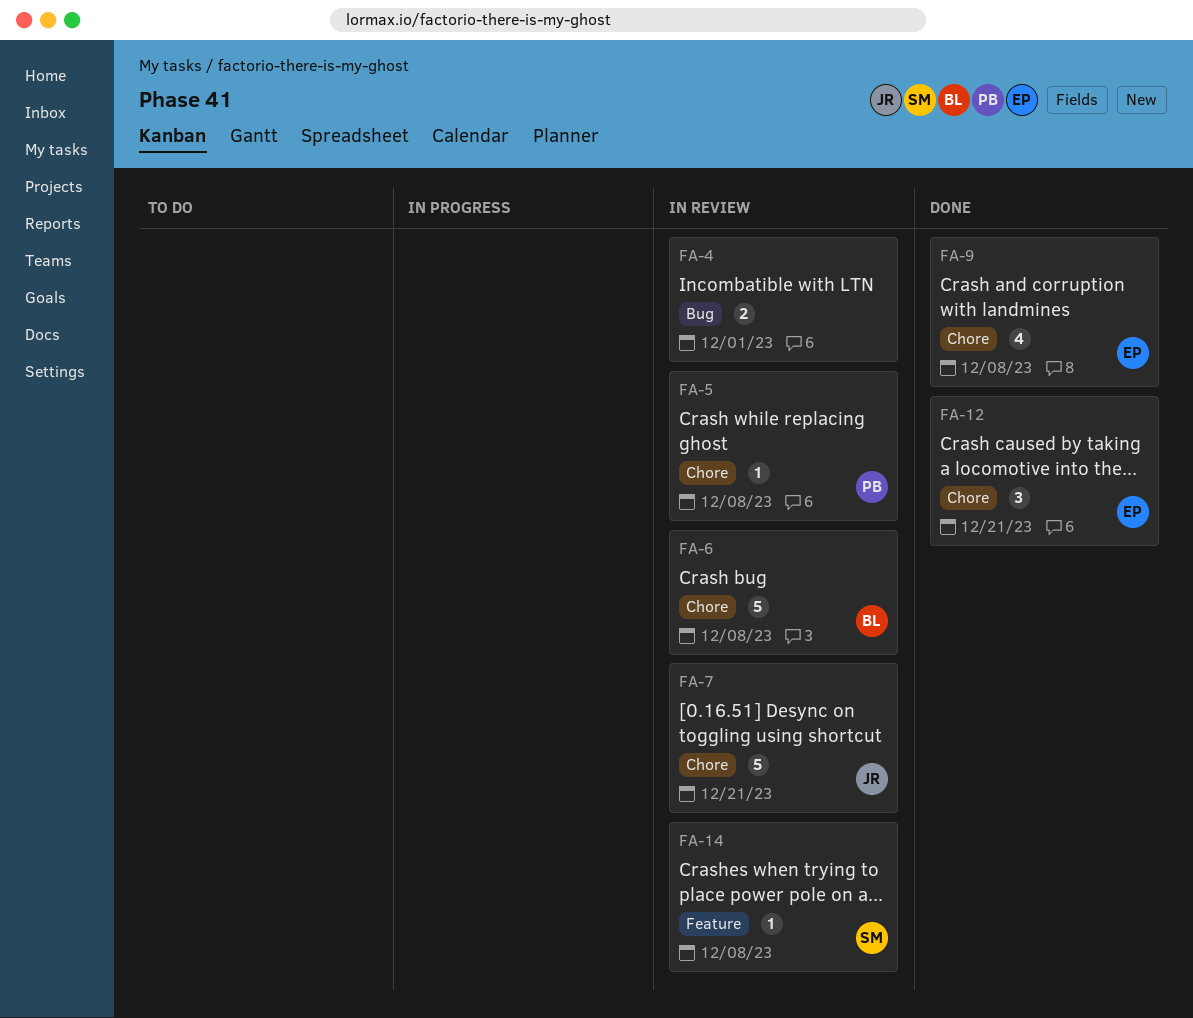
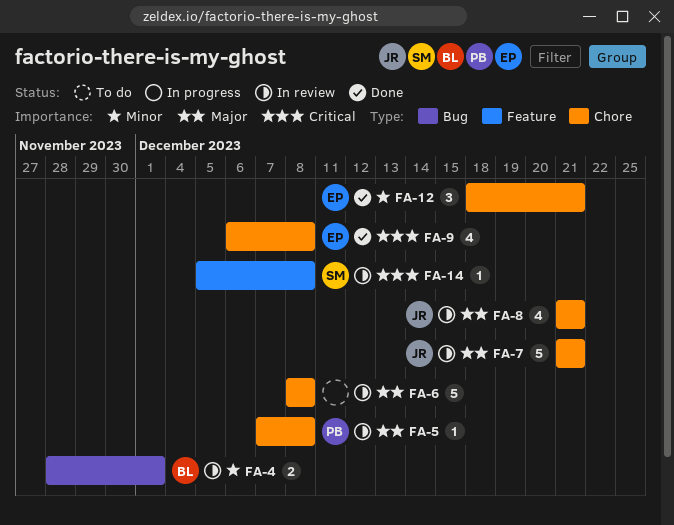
FA-4, owner: none -> BL
FA-6, owner: BL -> none
FA-8: none -> present

